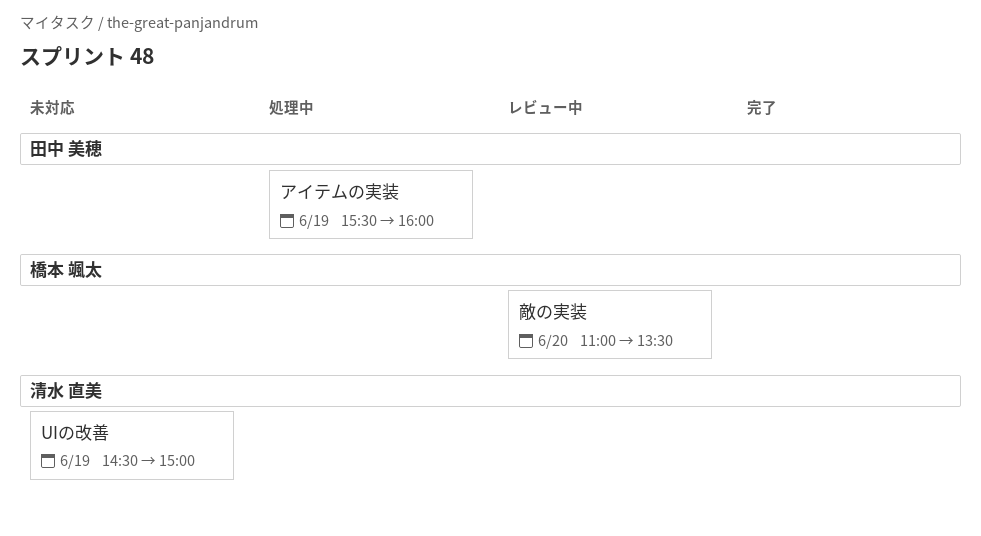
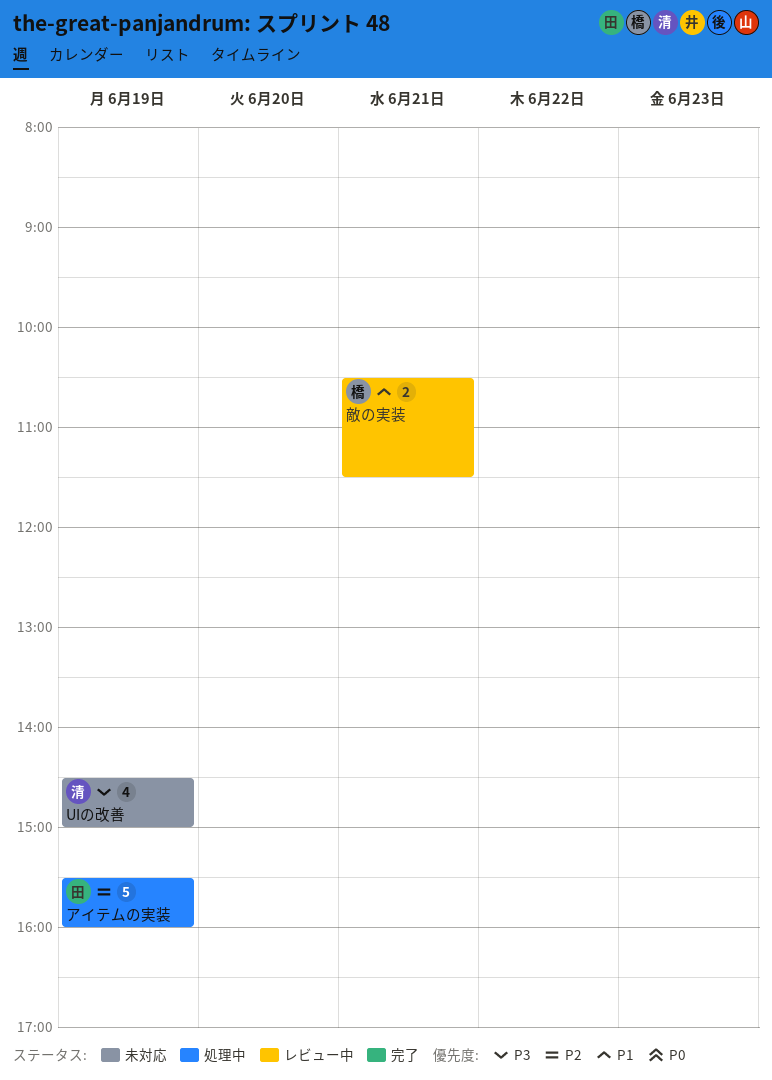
敵の実装, day: Jun 20 -> Jun 21
敵の実装, begins: 11:00 -> 10:30
敵の実装, ends: 13:30 -> 11:30

